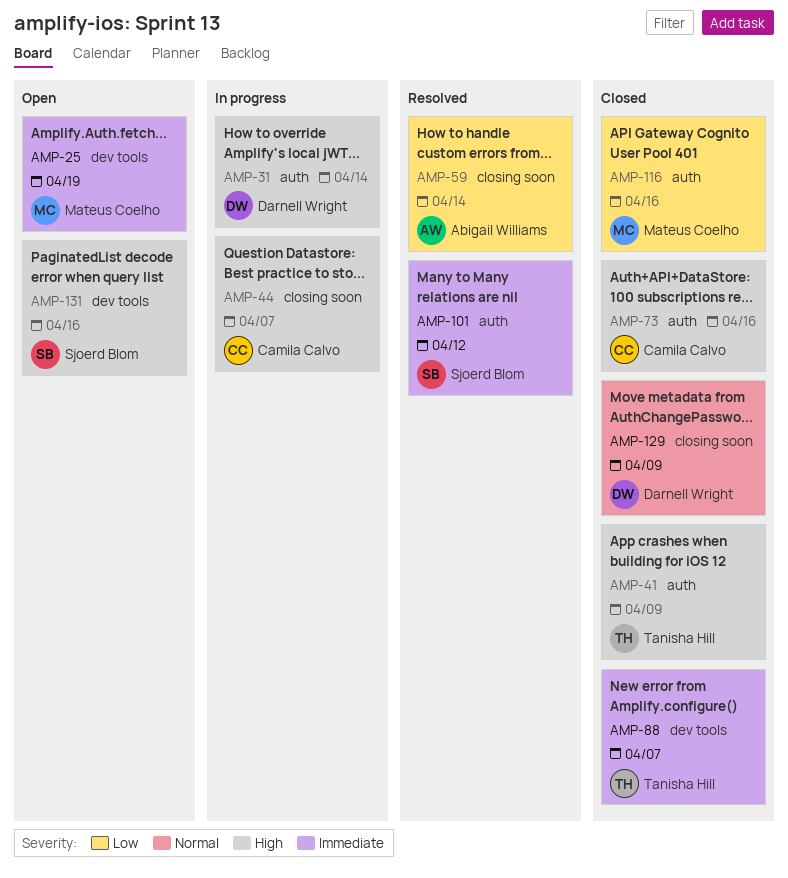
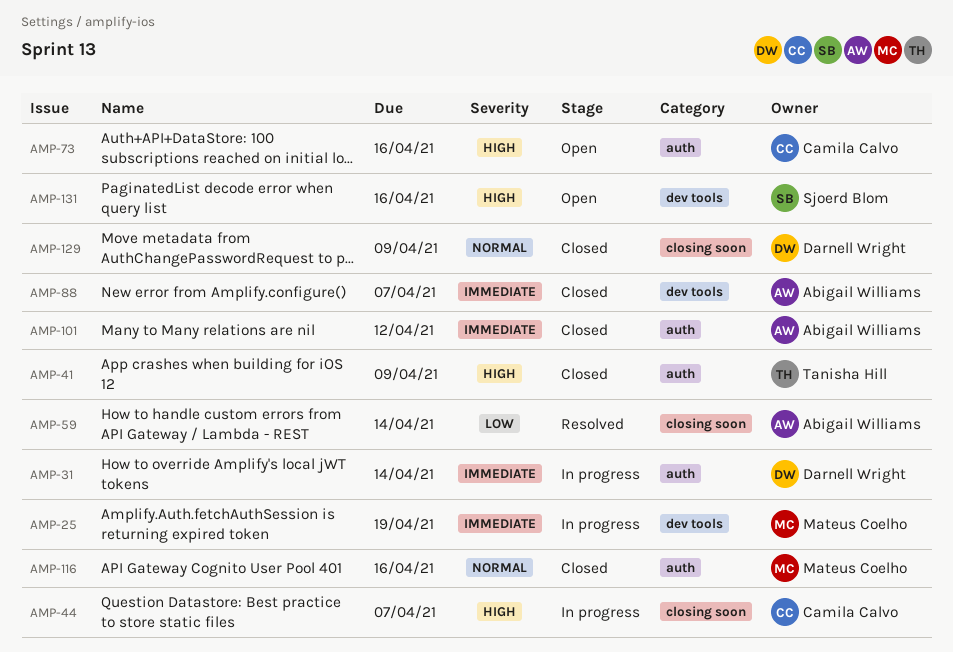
AMP-25, status: Open -> In progress
AMP-31, priority: High -> Immediate
AMP-73, status: Closed -> Open
AMP-88, owner: Tanisha Hill -> Abigail Williams
AMP-101, status: Resolved -> Closed
AMP-101, owner: Sjoerd Blom -> Abigail Williams
AMP-116, priority: Low -> Normal

